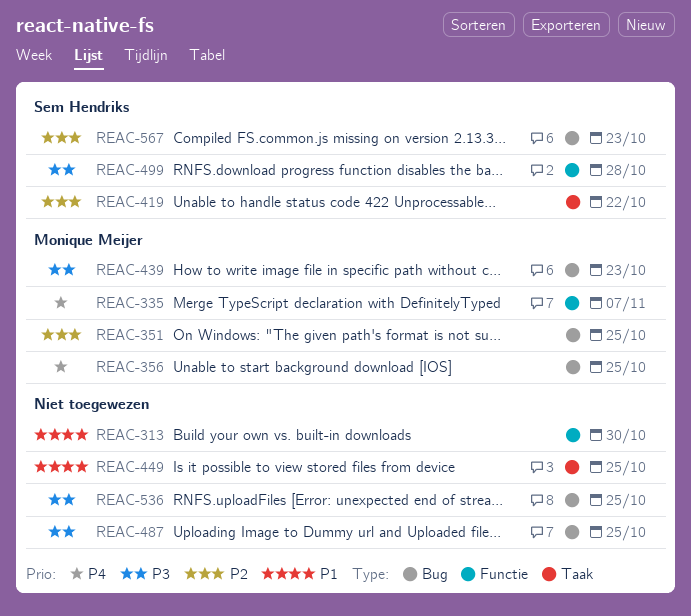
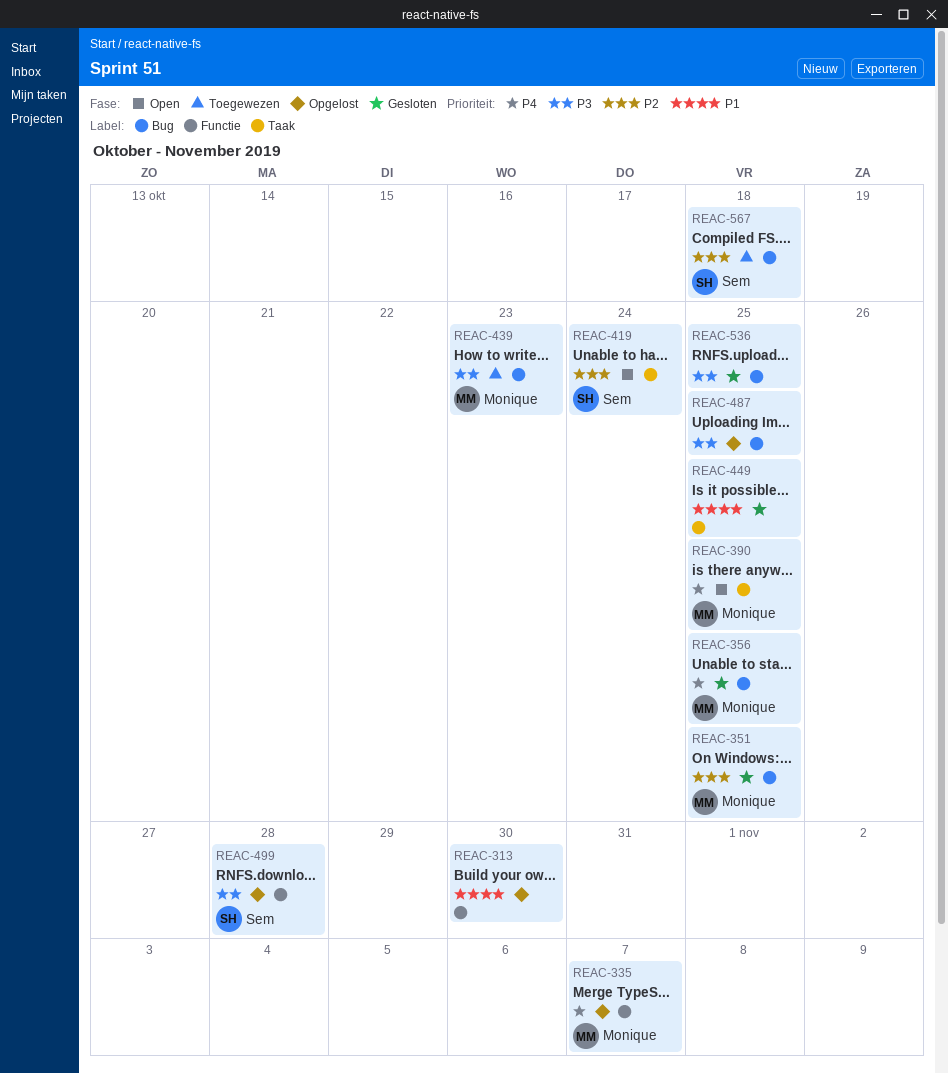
REAC-390: none -> present
REAC-419, due: Oct 22 -> Oct 24
REAC-567, due: Oct 23 -> Oct 18

